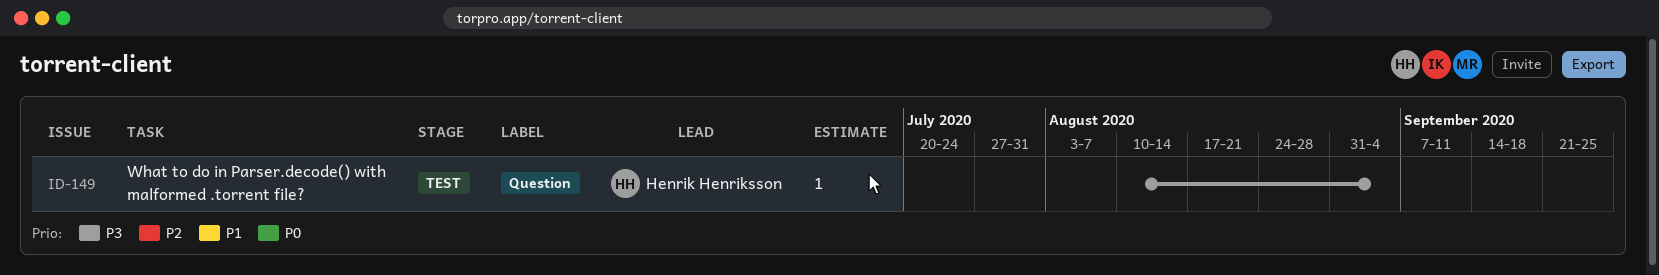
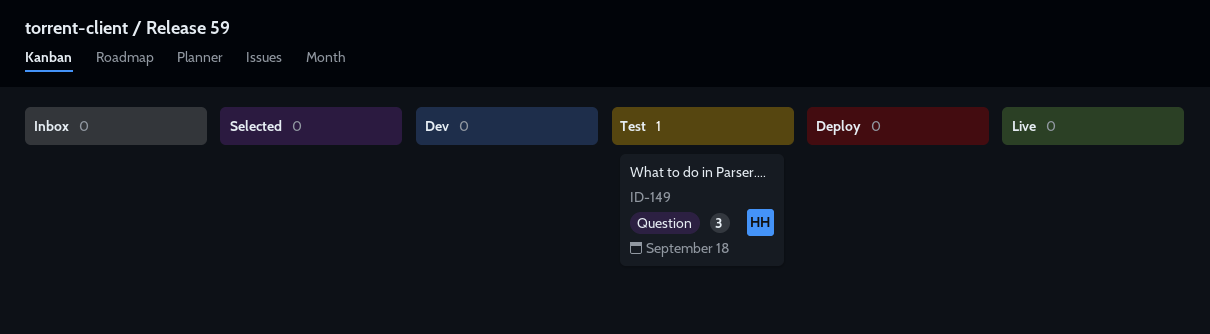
ID-149, estimate: 1 -> 3
ID-149, due: Sep 4 -> Sep 18

